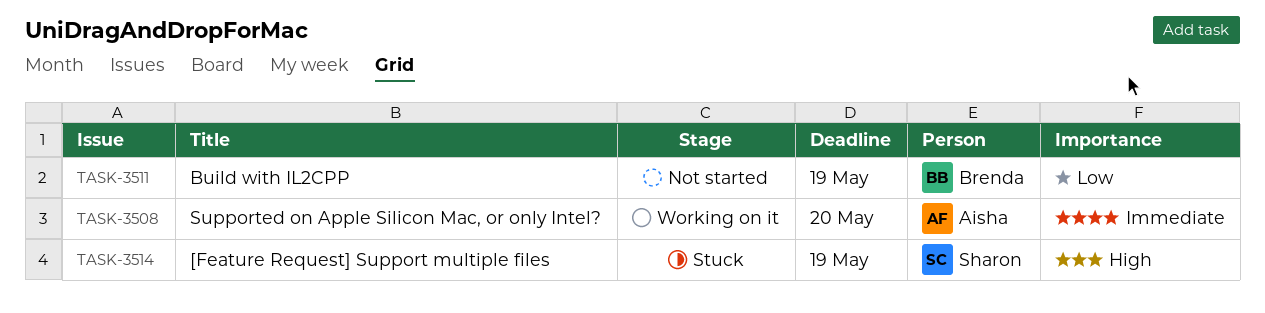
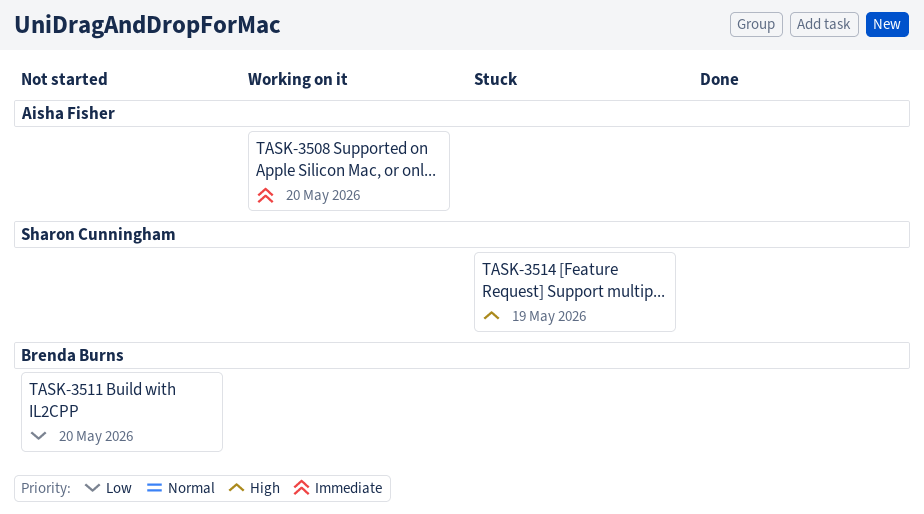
TASK-3511, due: May 19 -> May 20

